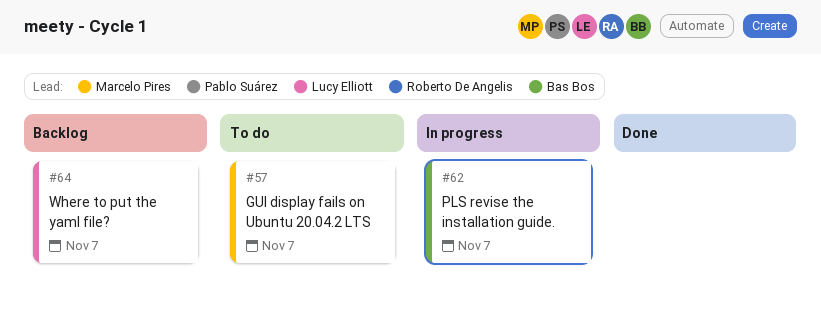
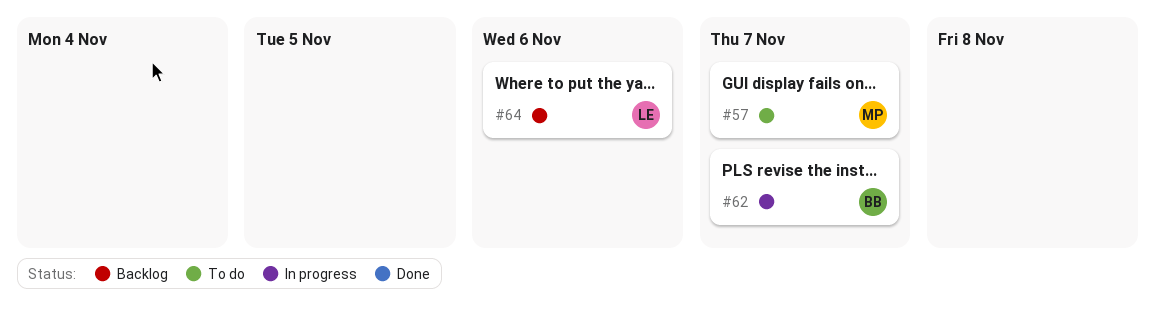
#64, due: Nov 7 -> Nov 6

